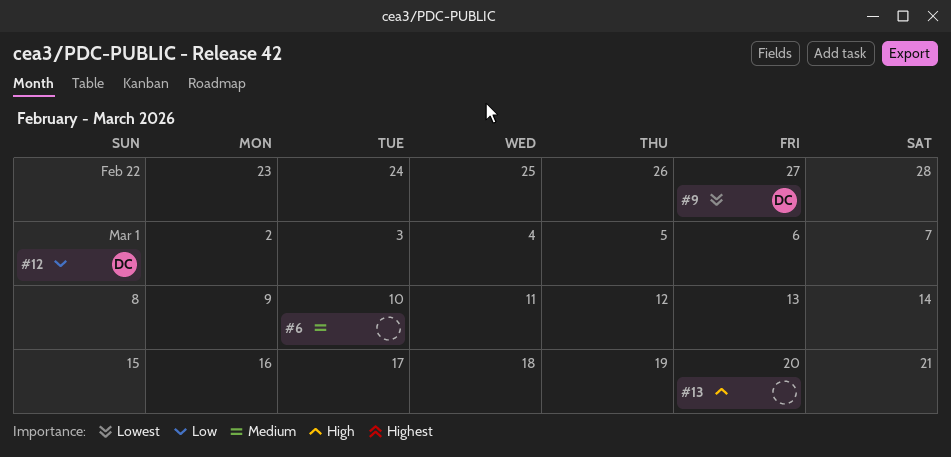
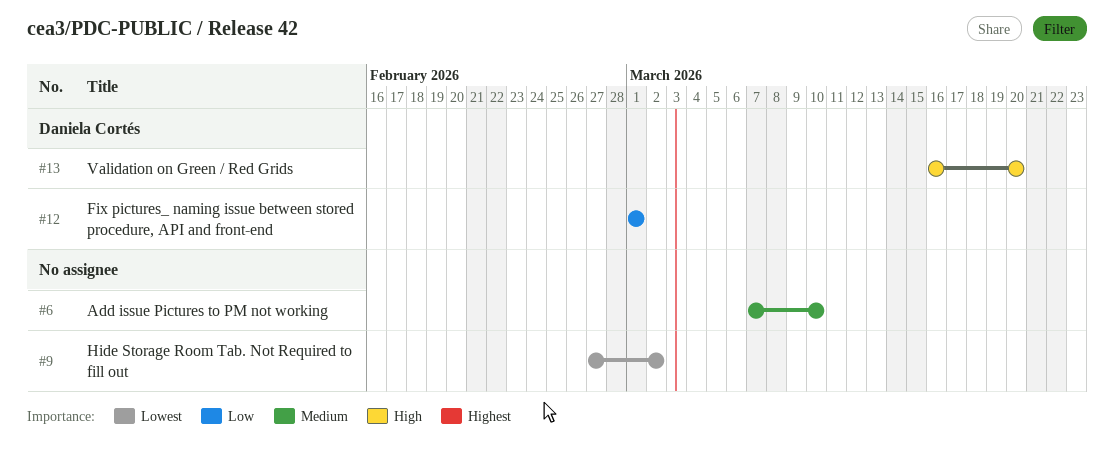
#9, owner: Daniela Cortés -> none
#9, due: Feb 27 -> Mar 2
#13, owner: none -> Daniela Cortés

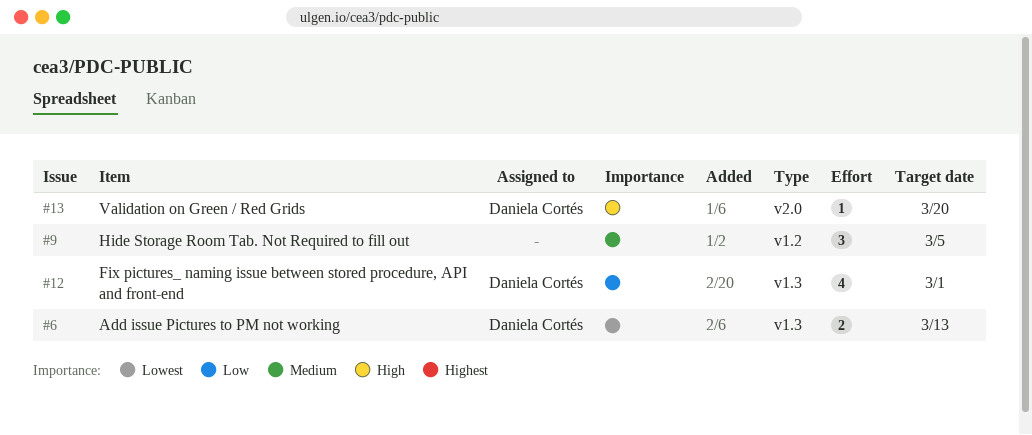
#6, owner: none -> Daniela Cortés
#6, priority: Medium -> Lowest
#6, due: Mar 10 -> Mar 13
#9, priority: Lowest -> Medium
#9, due: Mar 2 -> Mar 5

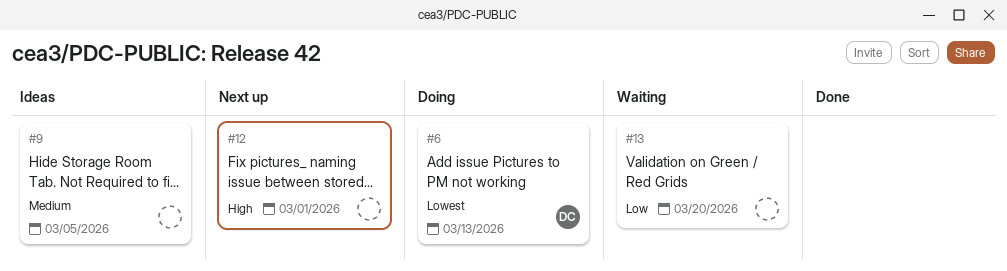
#12, owner: Daniela Cortés -> none
#12, priority: Low -> High
#13, owner: Daniela Cortés -> none
#13, priority: High -> Low

